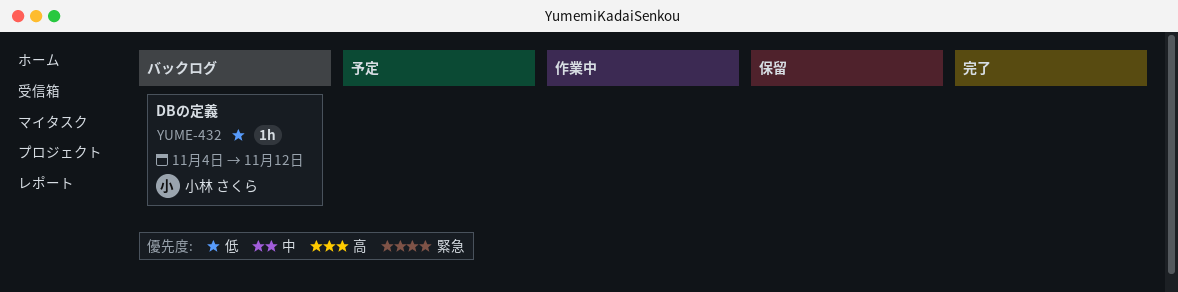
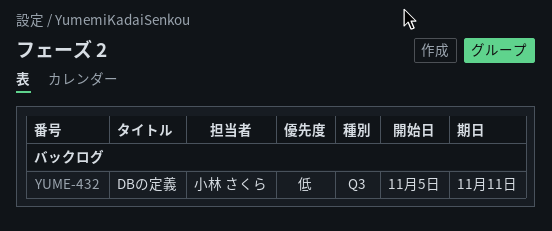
YUME-432, start: Nov 4 -> Nov 5
YUME-432, due: Nov 12 -> Nov 11

